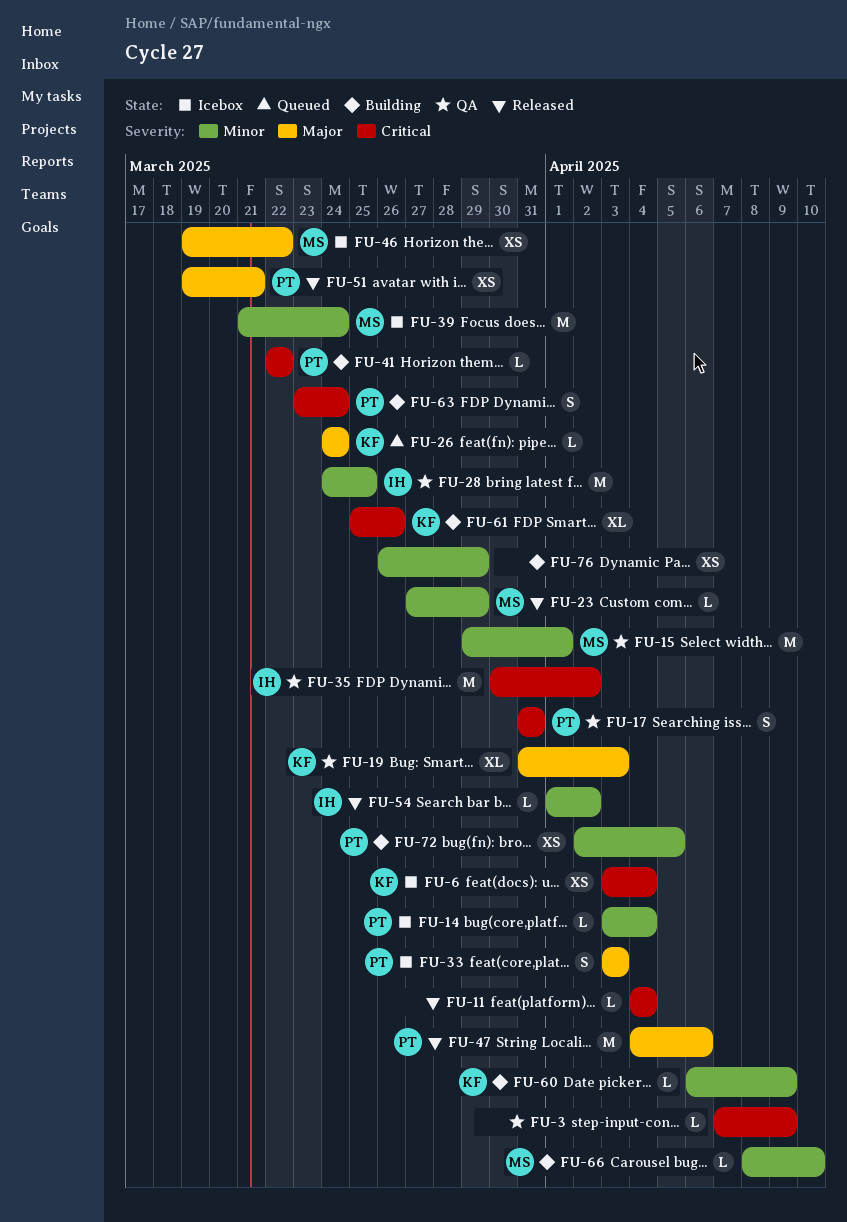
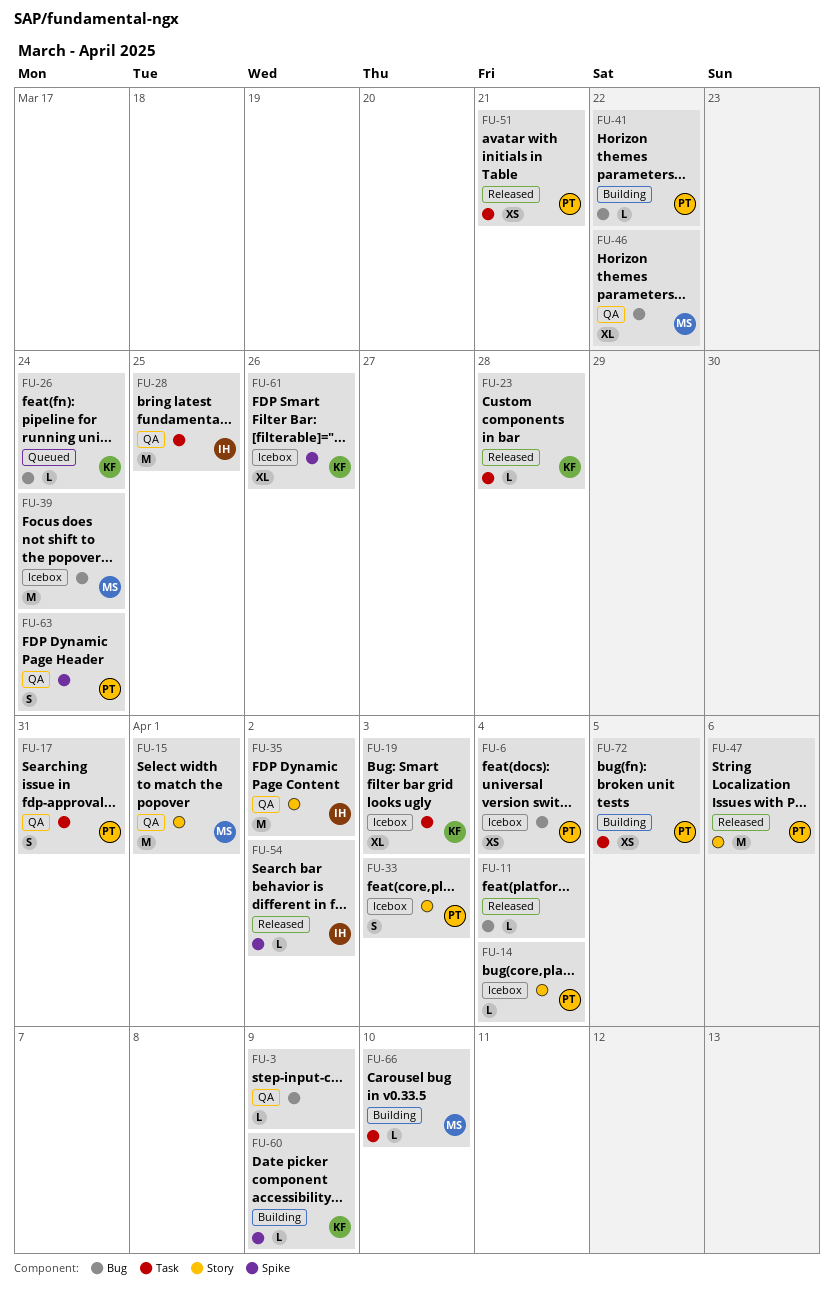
FU-6, owner: KF -> PT
FU-19, status: QA -> Icebox
FU-23, owner: MS -> KF
FU-23, due: Mar 29 -> Mar 28
FU-46, status: Icebox -> QA
FU-46, estimate: XS -> XL
FU-61, status: Building -> Icebox
FU-63, status: Building -> QA
FU-76: present -> none

